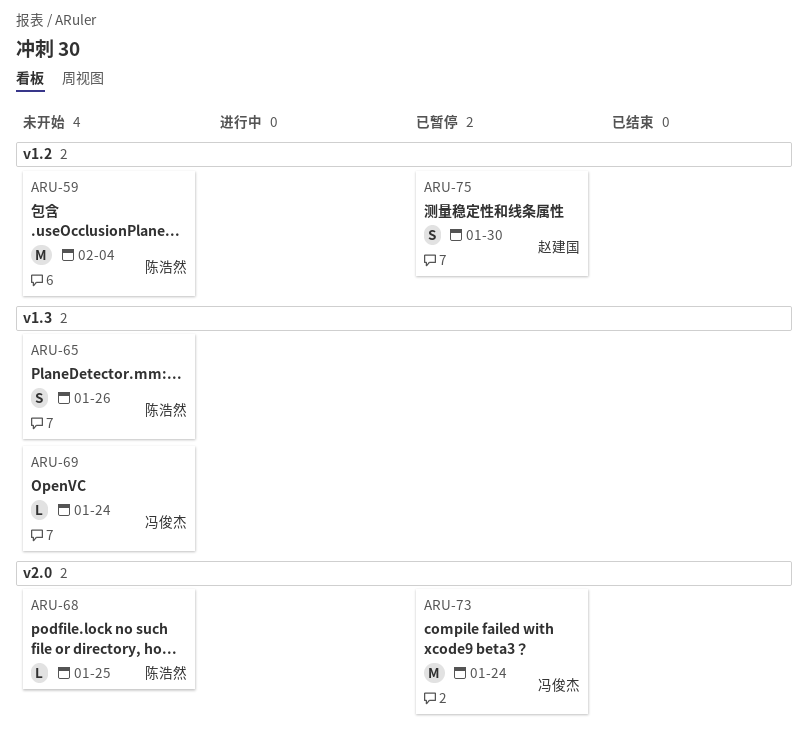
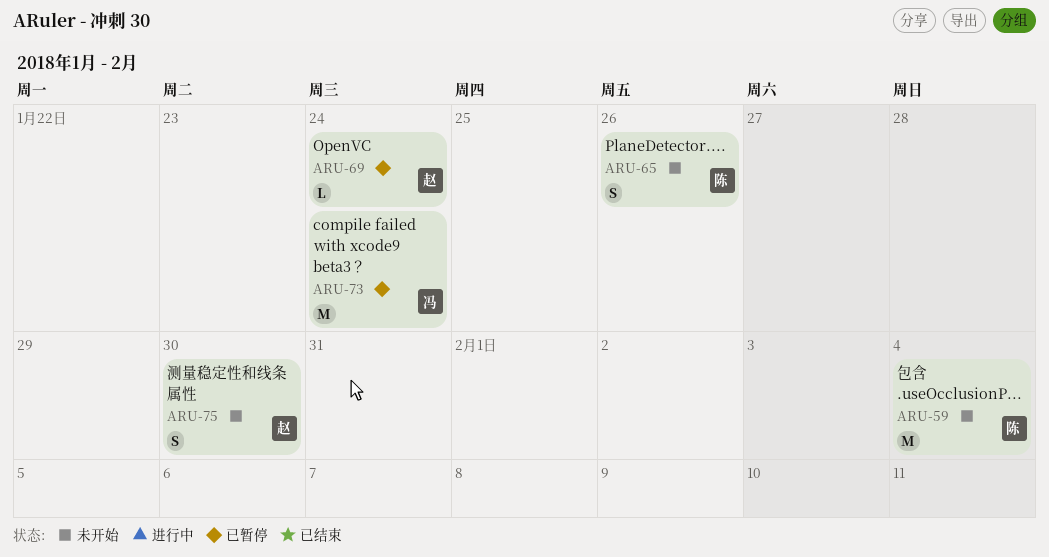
ARU-68: present -> none
ARU-69, status: 未开始 -> 已暂停
ARU-69, owner: 冯俊杰 -> 赵建国
ARU-75, status: 已暂停 -> 未开始

